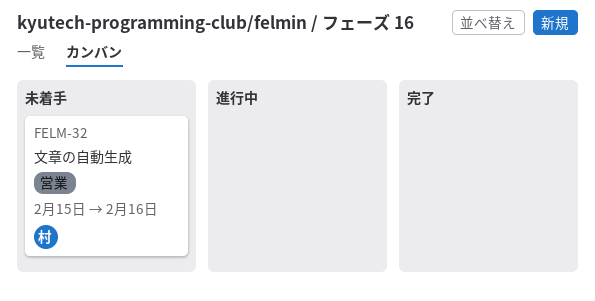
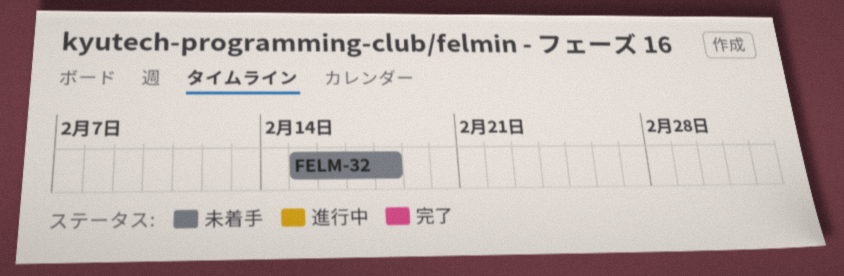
FELM-32, due: Feb 16 -> Feb 18

